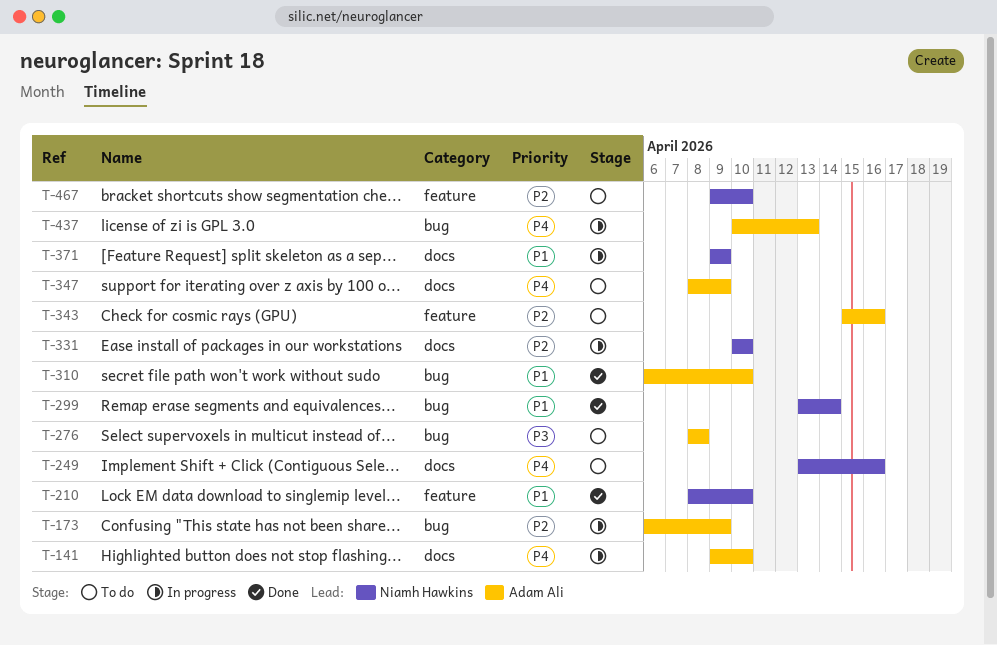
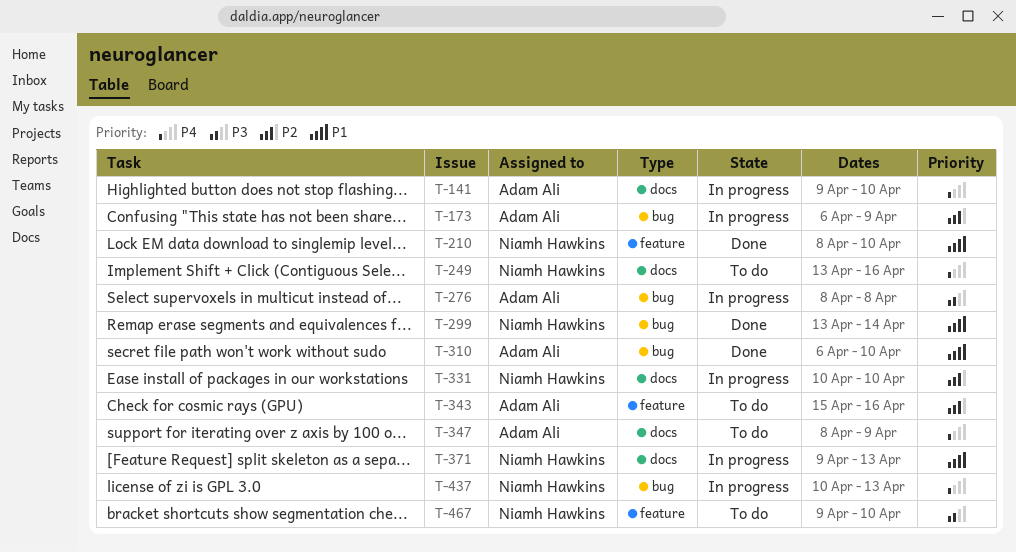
T-276, status: To do -> In progress
T-371, due: Apr 9 -> Apr 13
T-437, owner: Adam Ali -> Niamh Hawkins
T-467, priority: P2 -> P3

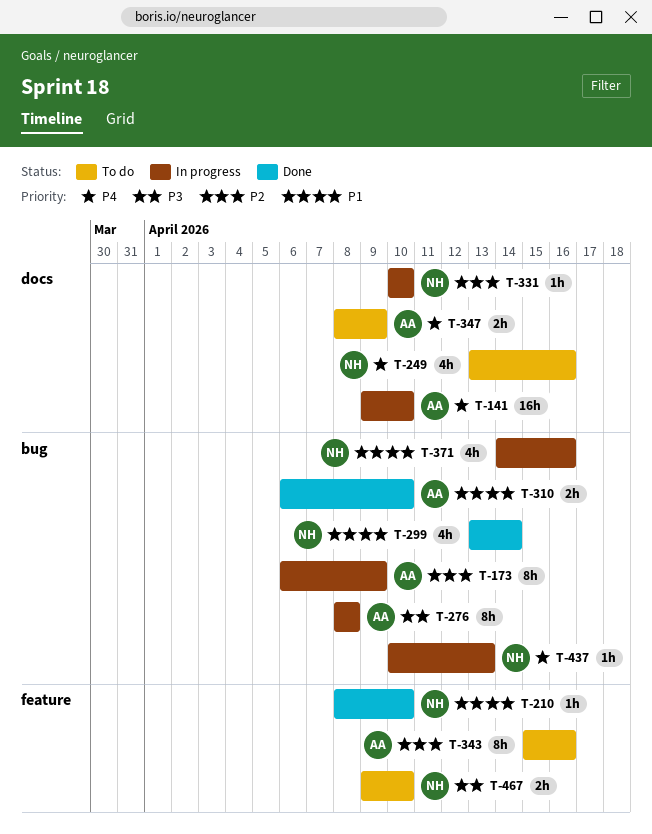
T-371, label: docs -> bug
T-371, start: Apr 9 -> Apr 14
T-371, due: Apr 13 -> Apr 16

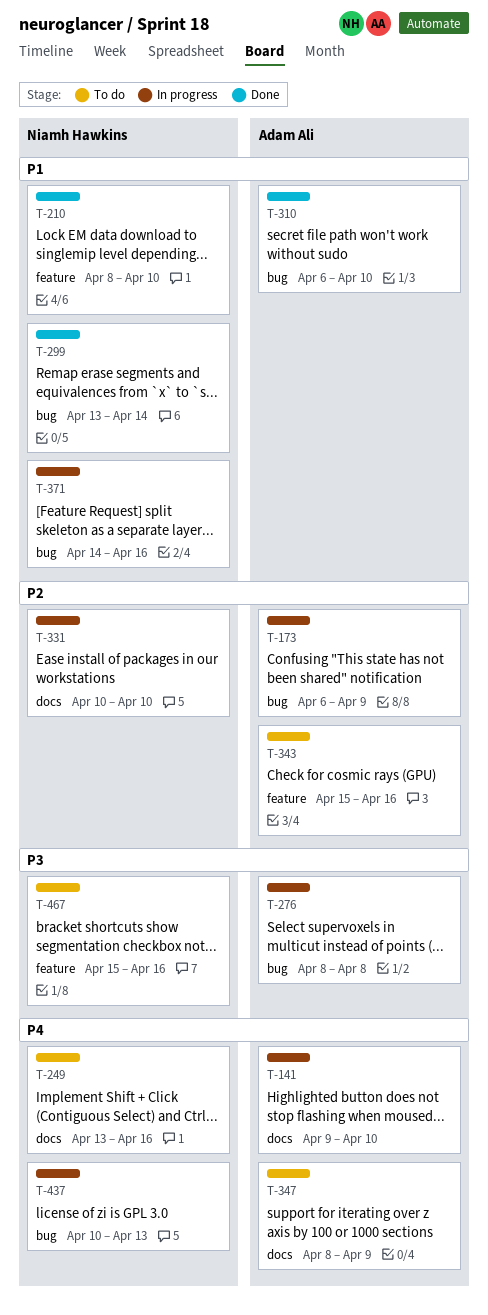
T-467, start: Apr 9 -> Apr 15
T-467, due: Apr 10 -> Apr 16

